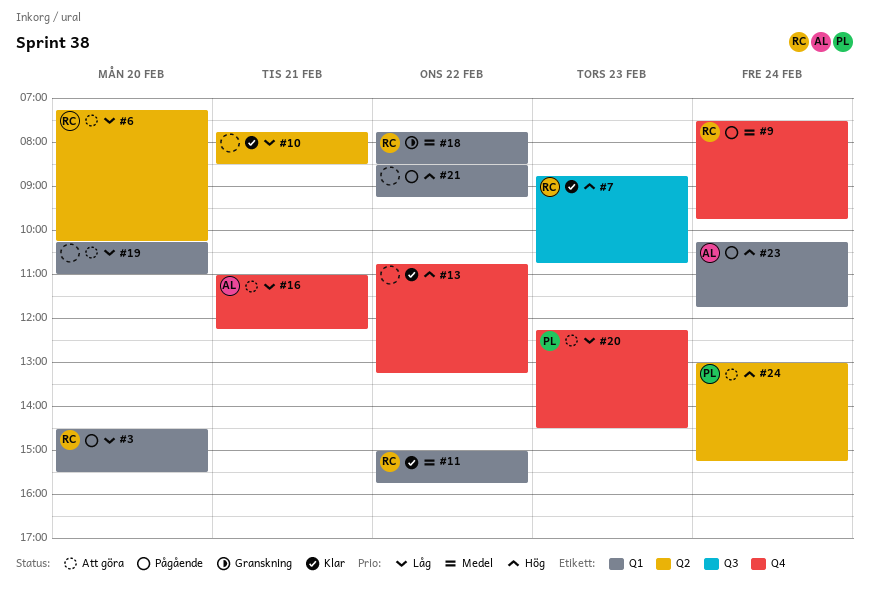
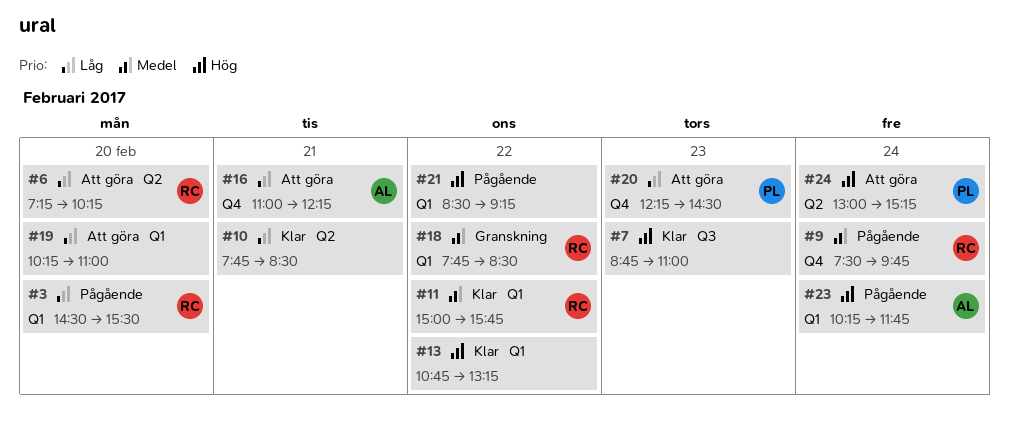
#7, owner: RC -> none
#7, ends: 10:45 -> 11:00
#13, label: Q4 -> Q1

